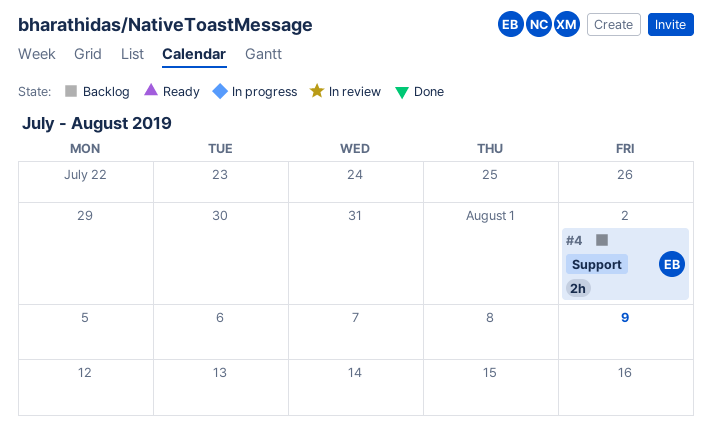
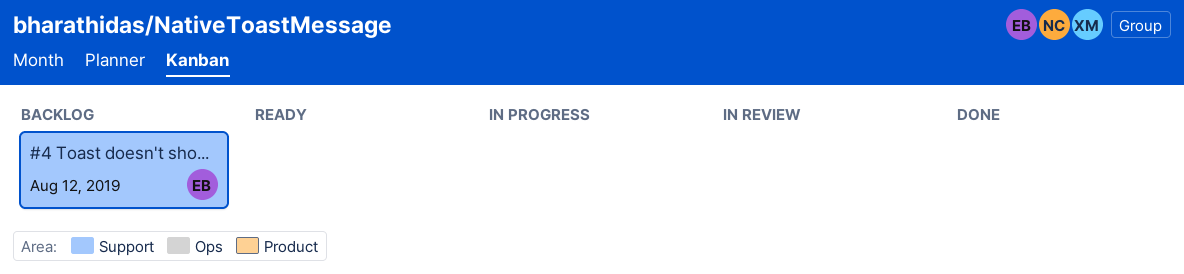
#4, due: Aug 2 -> Aug 12

